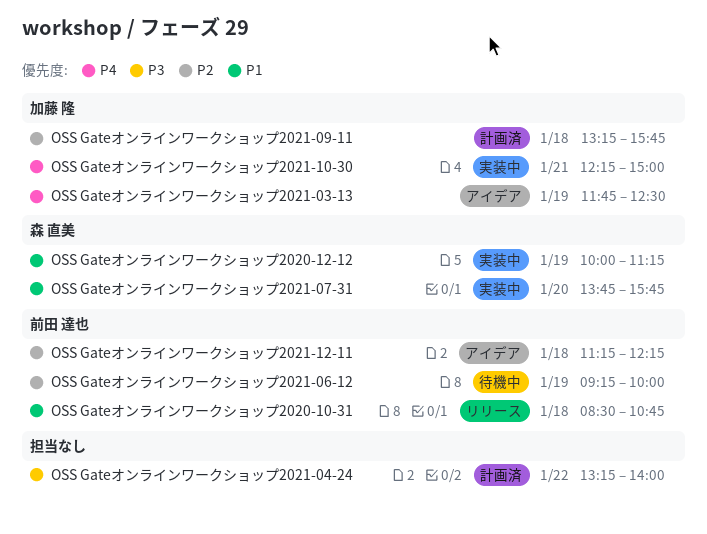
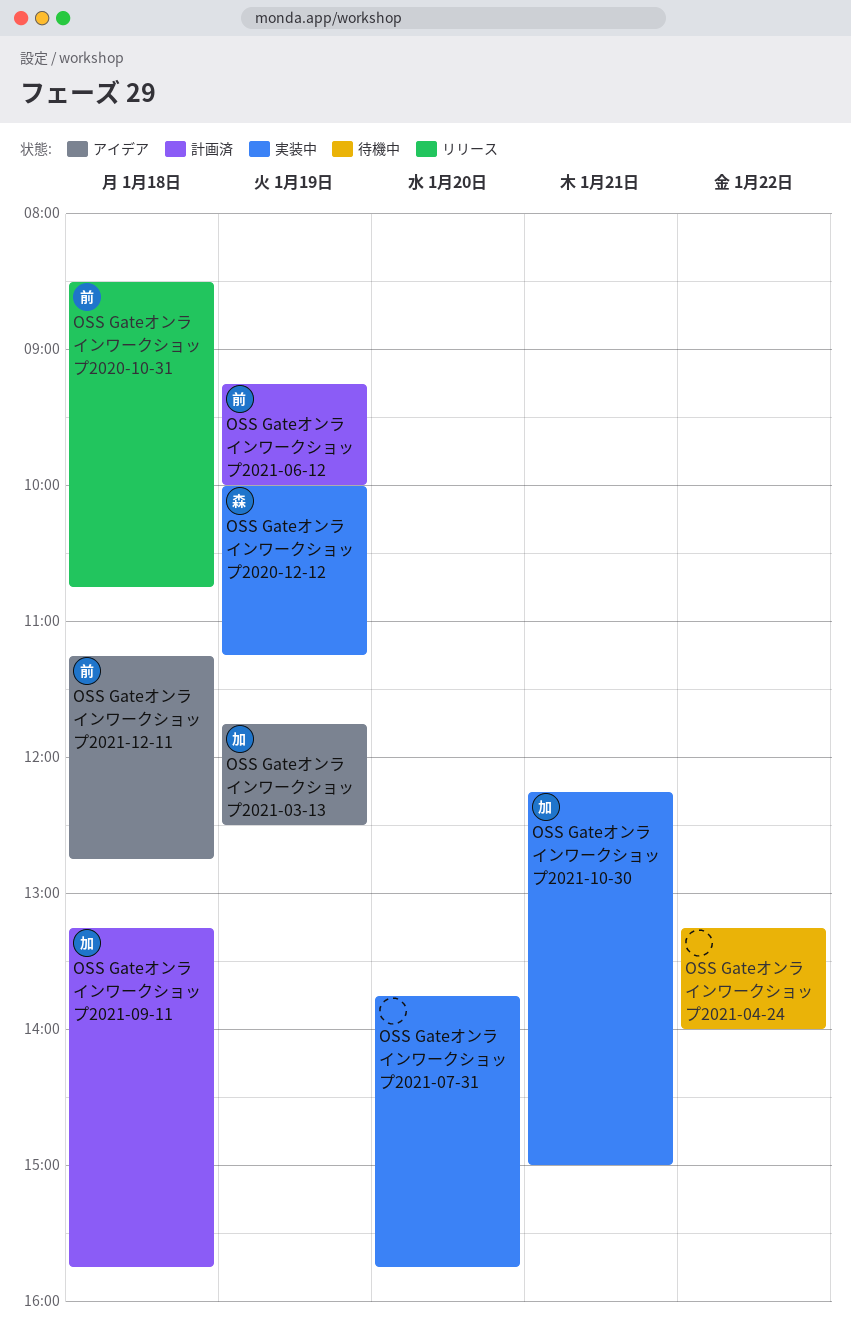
OSS Gateオンラインワークショップ2021-04-24, status: 計画済 -> 待機中
OSS Gateオンラインワークショップ2021-06-12, status: 待機中 -> 計画済
OSS Gateオンラインワークショップ2021-07-31, owner: 森 直美 -> none
OSS Gateオンラインワークショップ2021-12-11, ends: 12:15 -> 12:45

